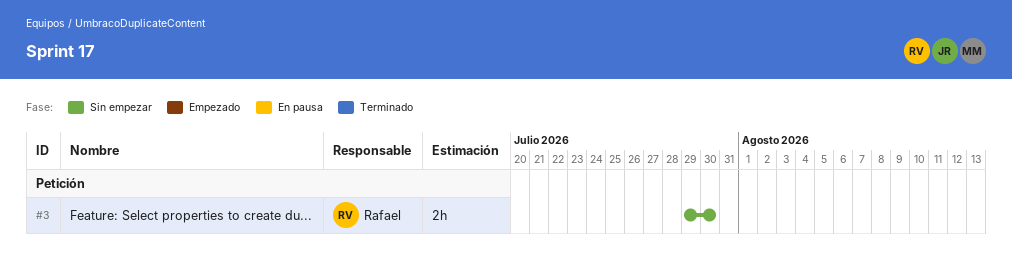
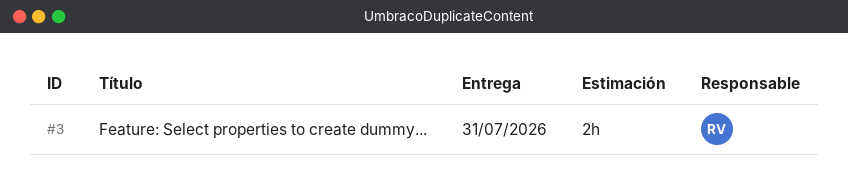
#3, due: Jul 30 -> Jul 31

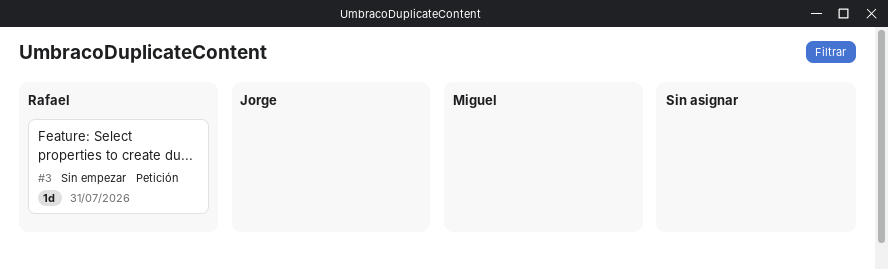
#3, estimate: 2h -> 1d

